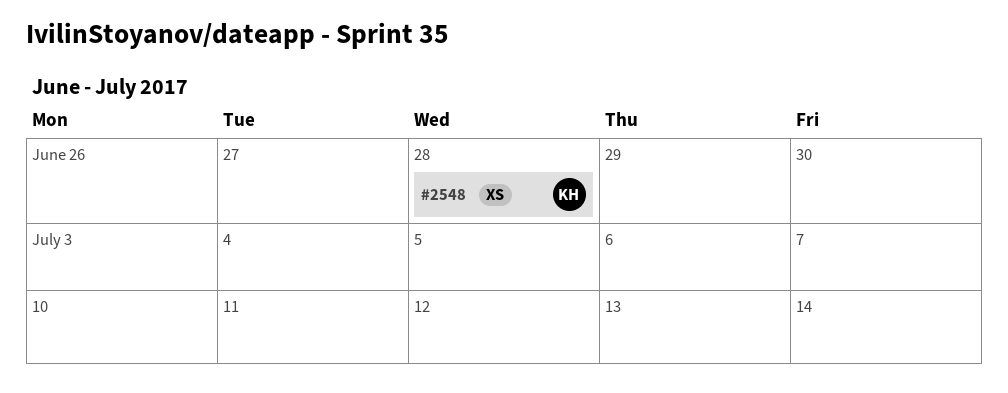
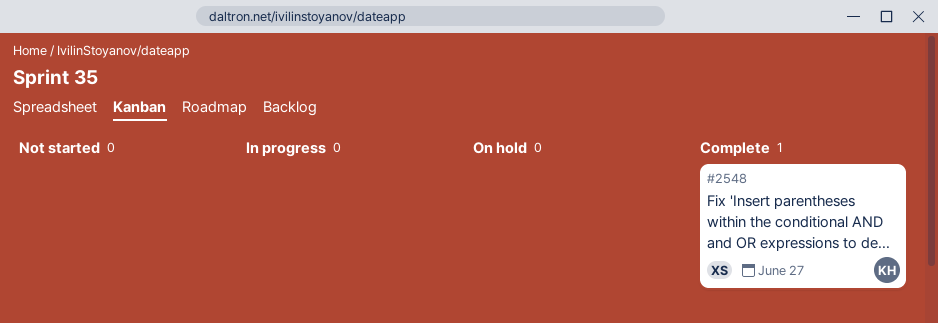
#2548, due: Jun 28 -> Jun 27

